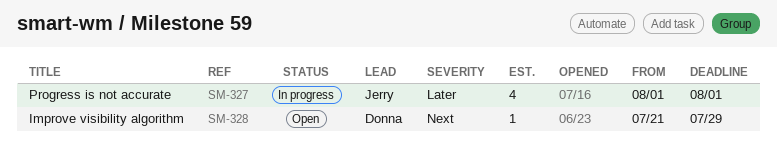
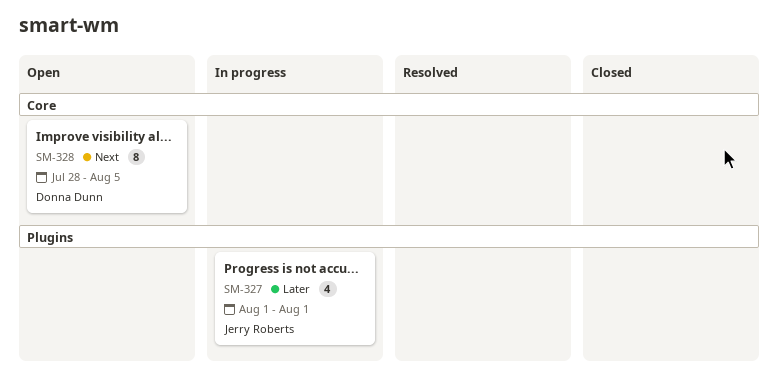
SM-328, estimate: 1 -> 8
SM-328, start: Jul 21 -> Jul 28
SM-328, due: Jul 29 -> Aug 5

